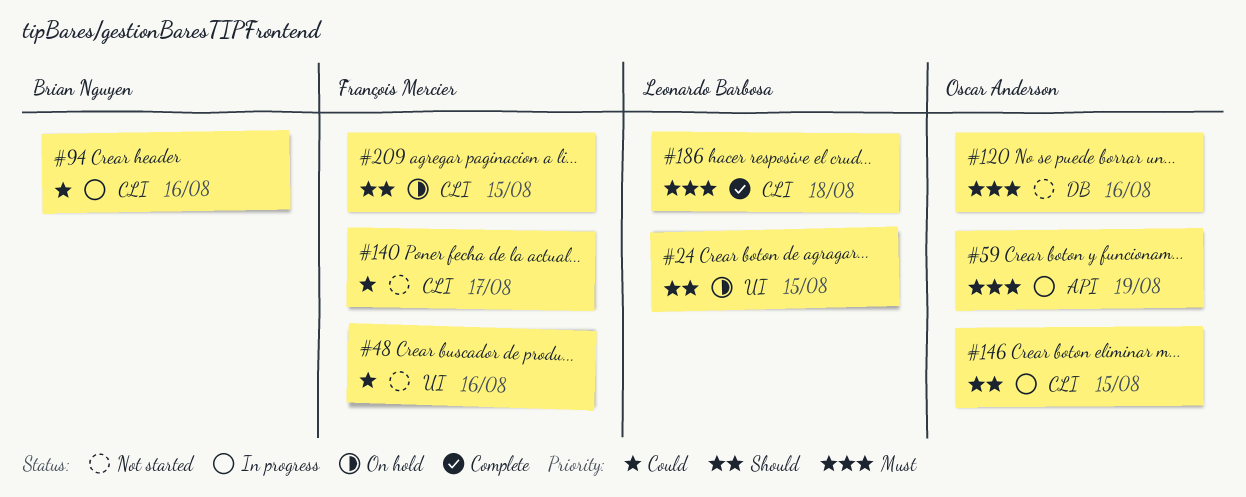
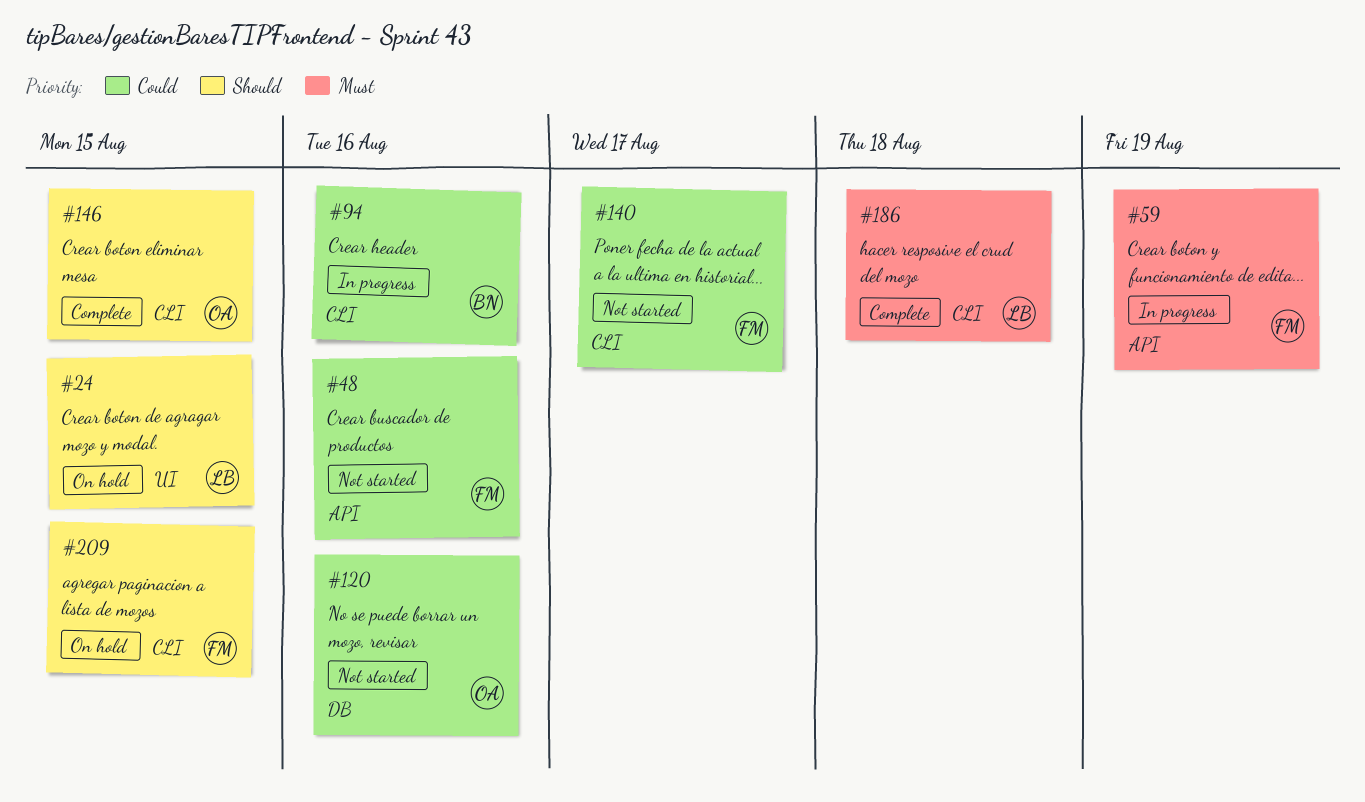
#48, label: UI -> API
#59, owner: Oscar Anderson -> François Mercier
#120, priority: Must -> Could
#146, status: In progress -> Complete

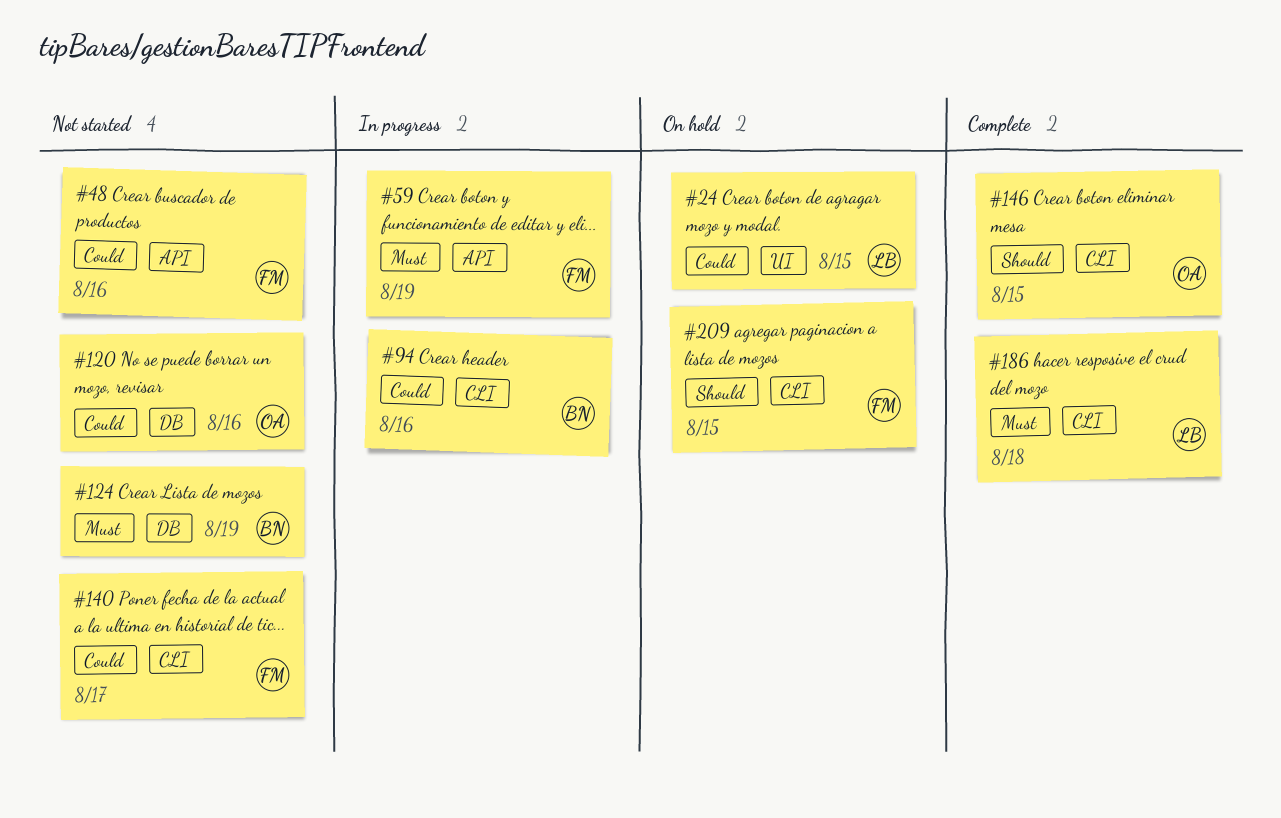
#24, priority: Should -> Could
#124: none -> present

